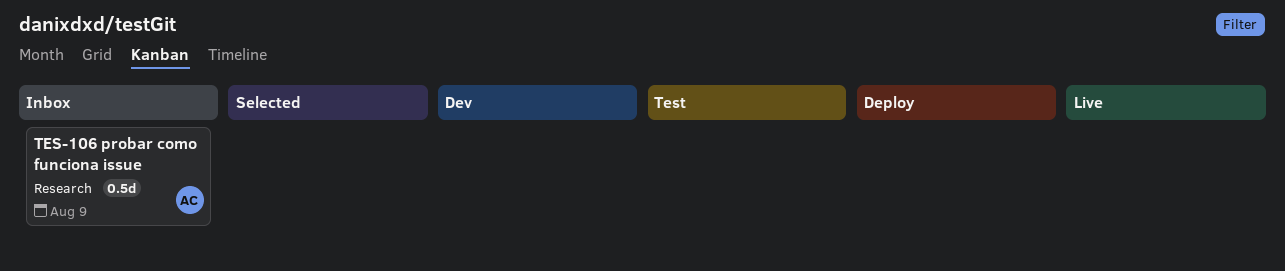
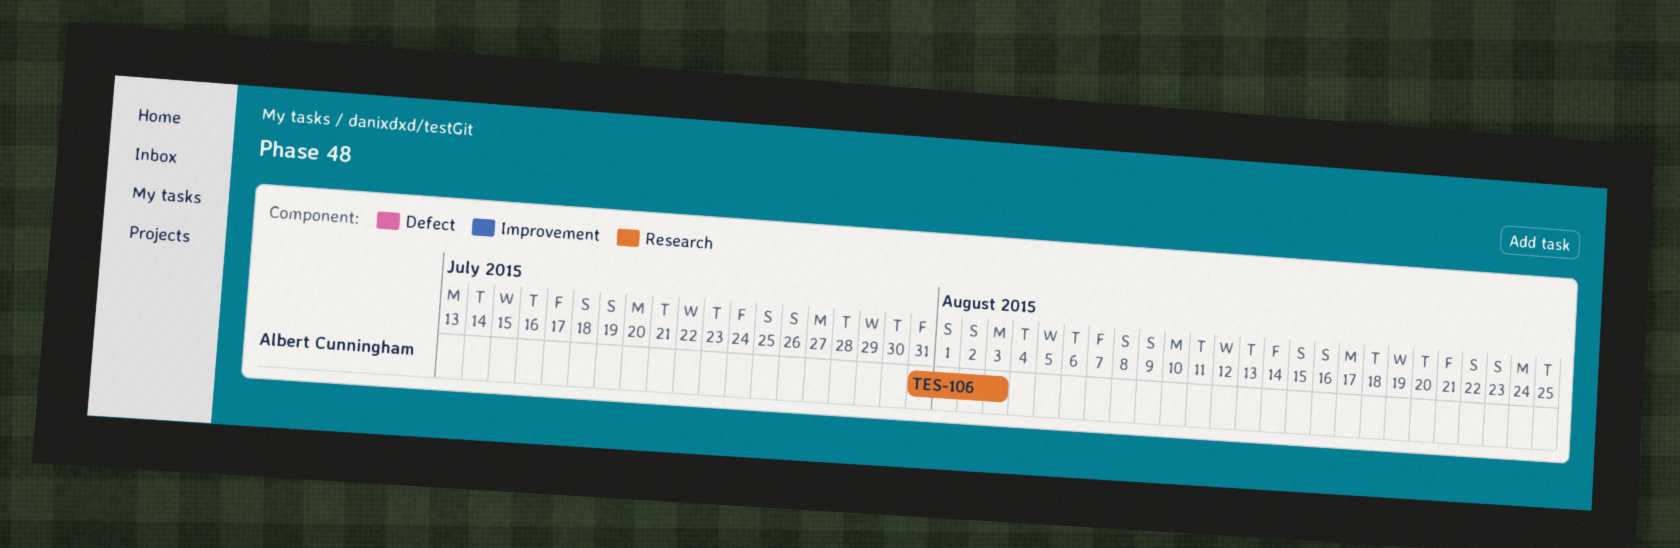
TES-106, due: Aug 9 -> Aug 3

